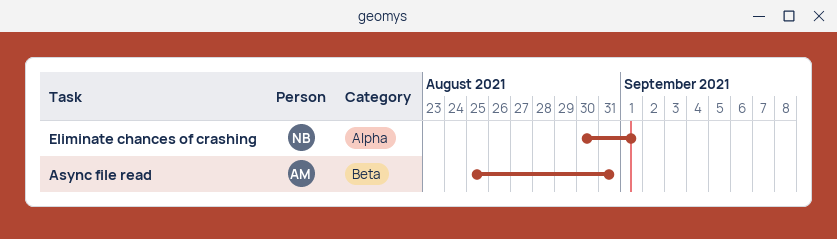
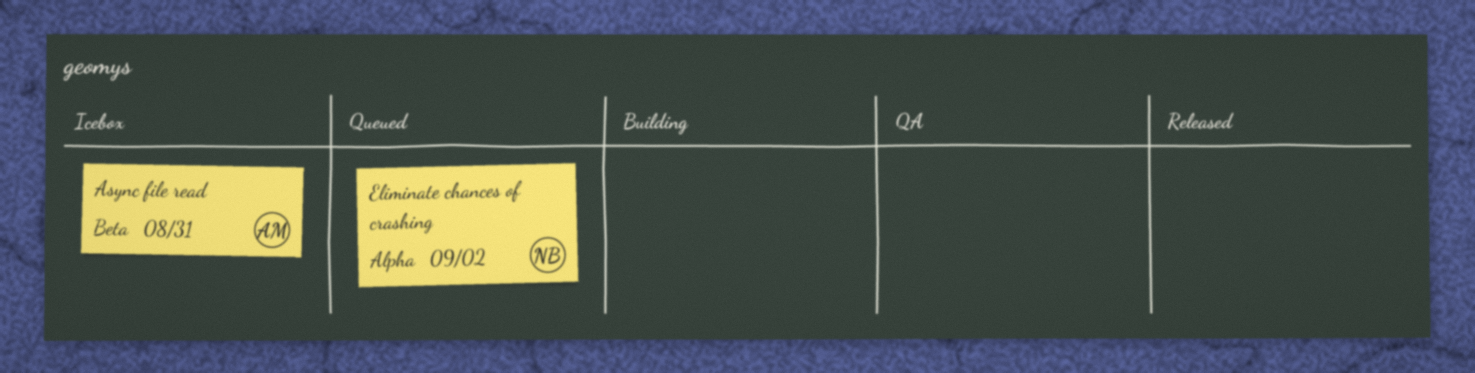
Eliminate chances of crashing, due: Sep 1 -> Sep 2

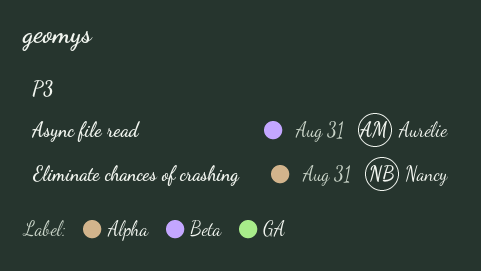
Eliminate chances of crashing, due: Sep 2 -> Aug 31

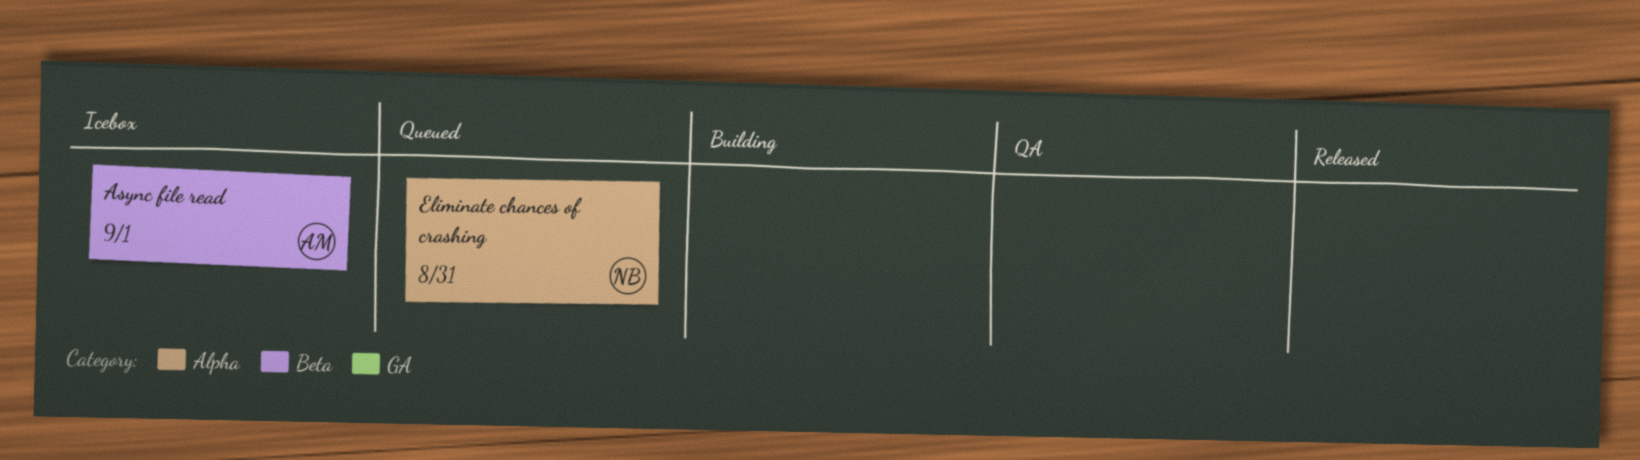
Async file read, due: Aug 31 -> Sep 1

